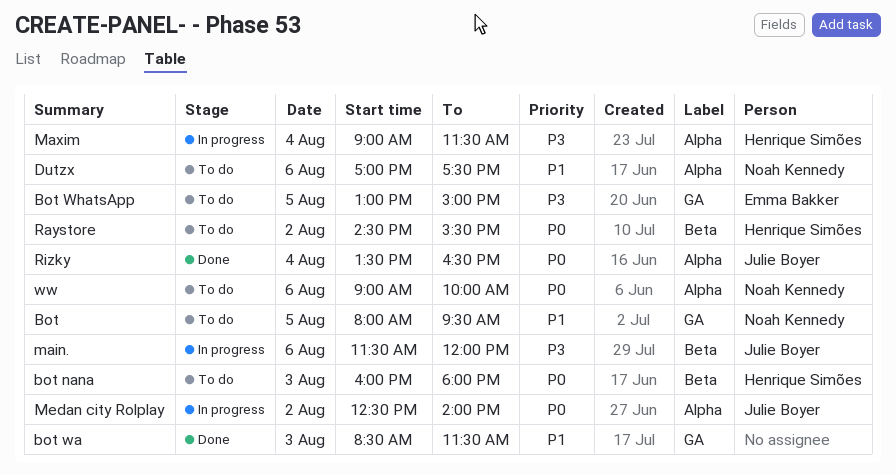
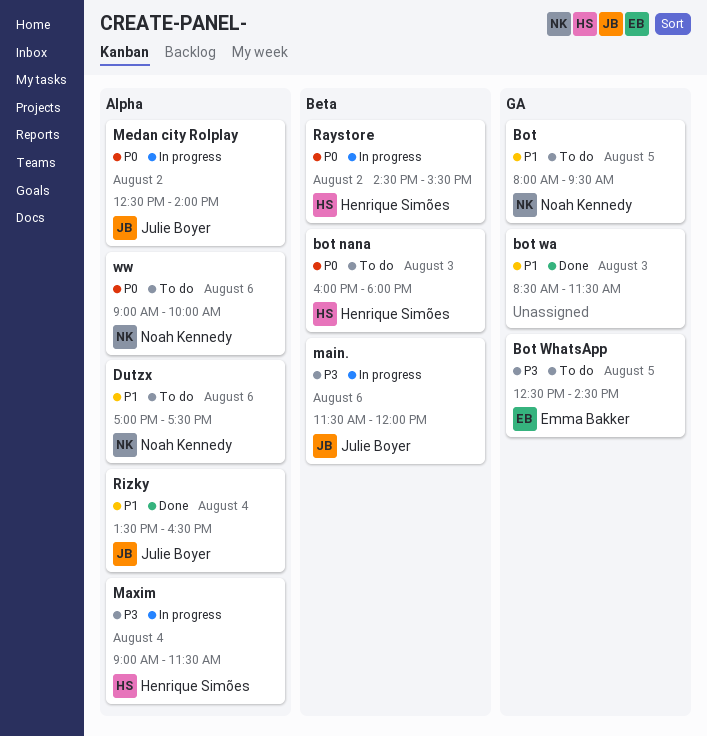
Bot WhatsApp, begins: 13:00 -> 12:30
Bot WhatsApp, ends: 15:00 -> 14:30
Raystore, status: To do -> In progress
Rizky, priority: P0 -> P1

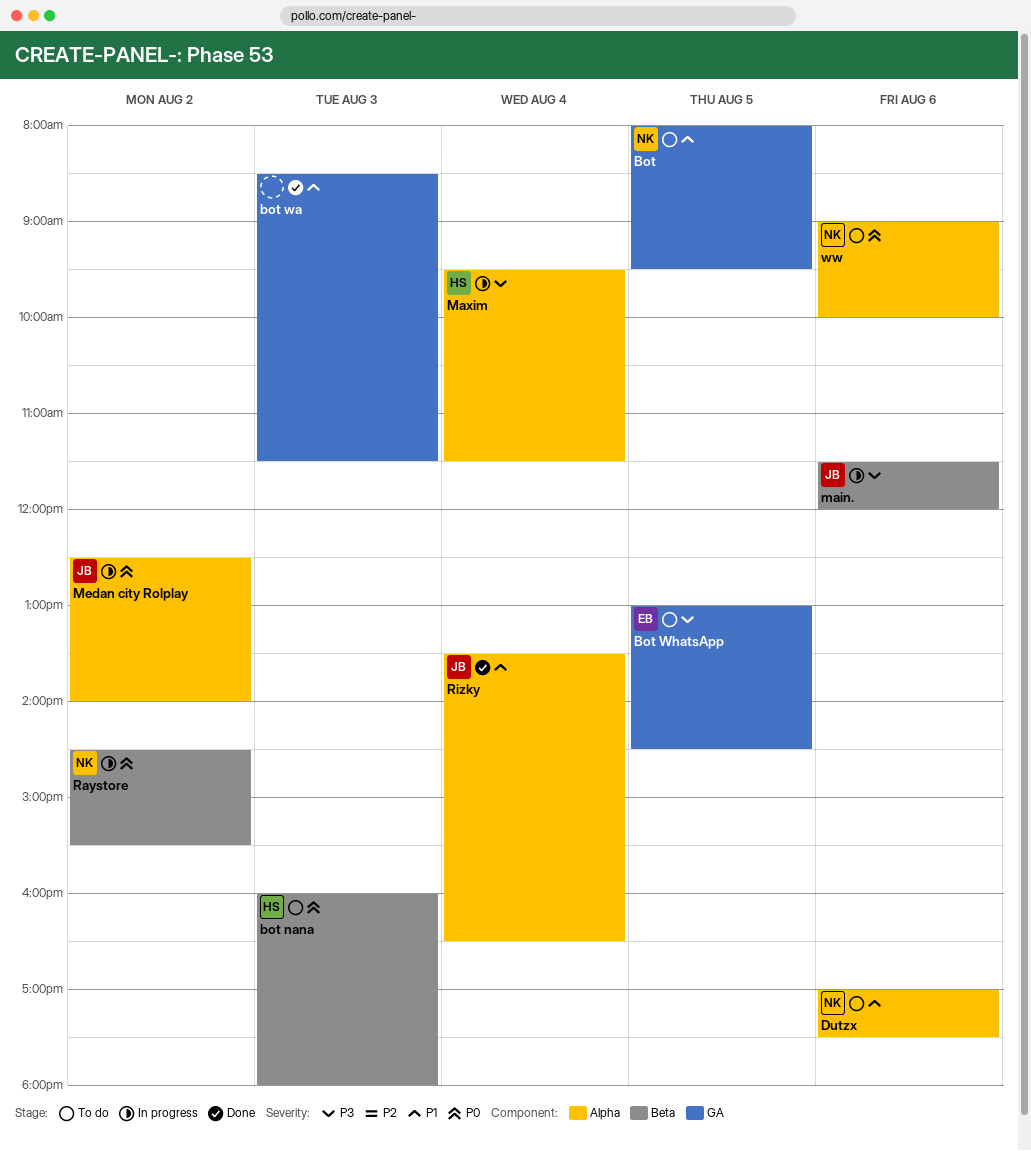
Bot WhatsApp, begins: 12:30 -> 13:00
Maxim, begins: 09:00 -> 09:30
Raystore, owner: Henrique Simões -> Noah Kennedy

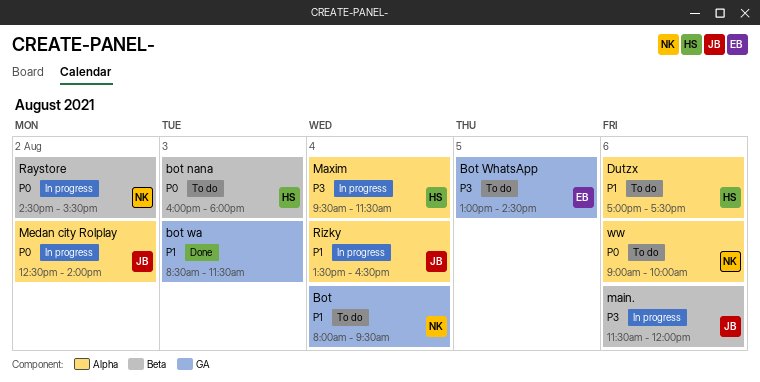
Bot, day: Aug 5 -> Aug 4
Dutzx, owner: NK -> HS
Rizky, status: Done -> In progress

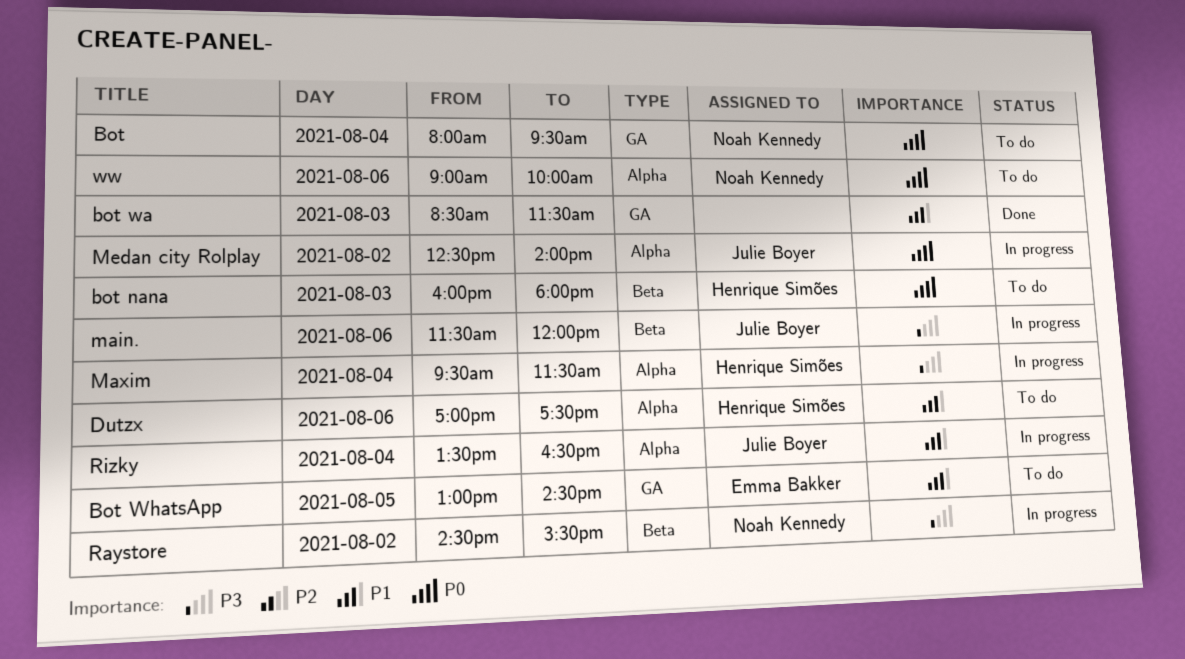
Bot, priority: P1 -> P0
Bot WhatsApp, priority: P3 -> P1
Raystore, priority: P0 -> P3

